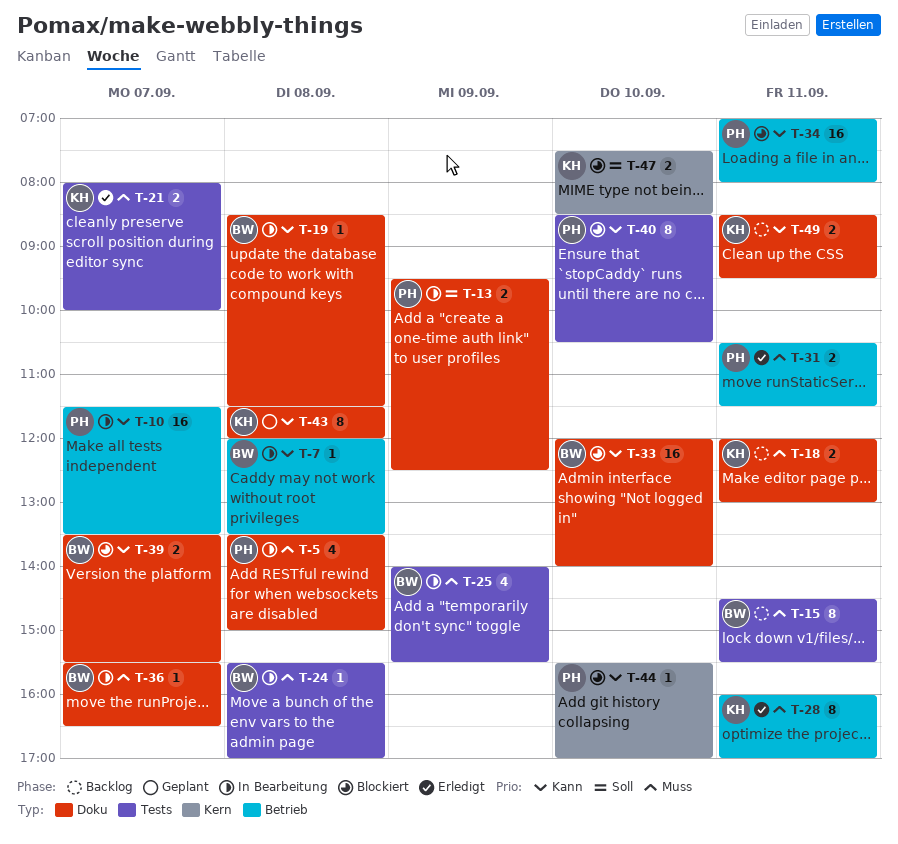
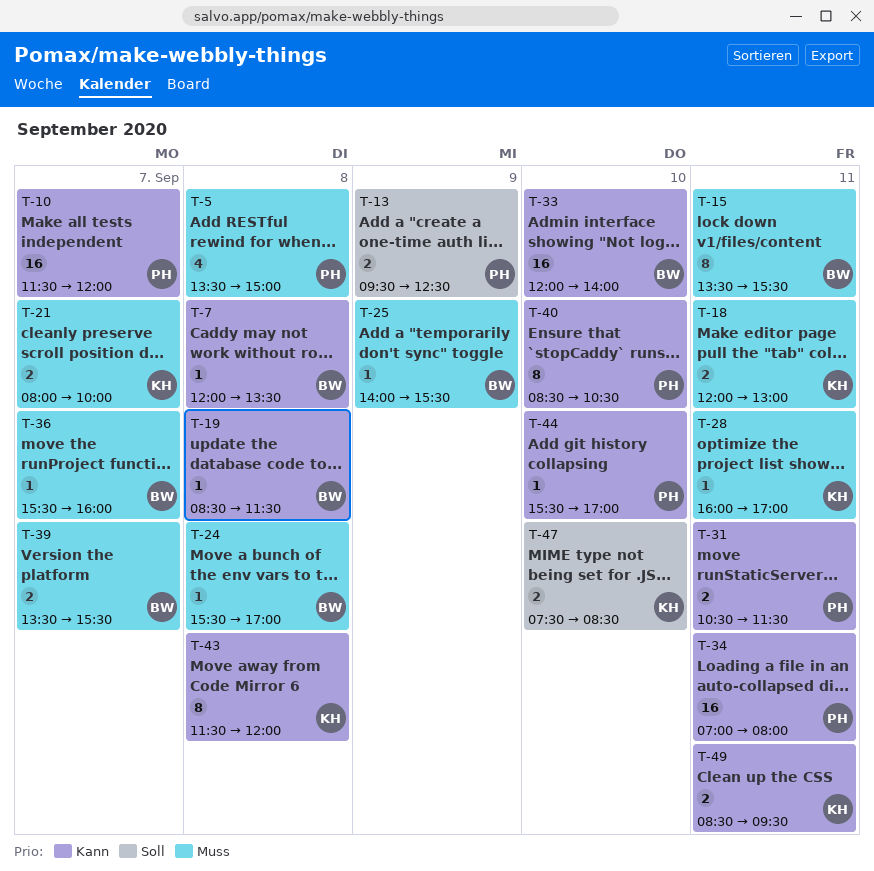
T-10, ends: 13:30 -> 12:00
T-15, begins: 14:30 -> 13:30
T-25, estimate: 4 -> 1
T-28, estimate: 8 -> 1
T-31, priority: Muss -> Kann
T-36, ends: 16:30 -> 16:00
T-39, priority: Kann -> Muss

